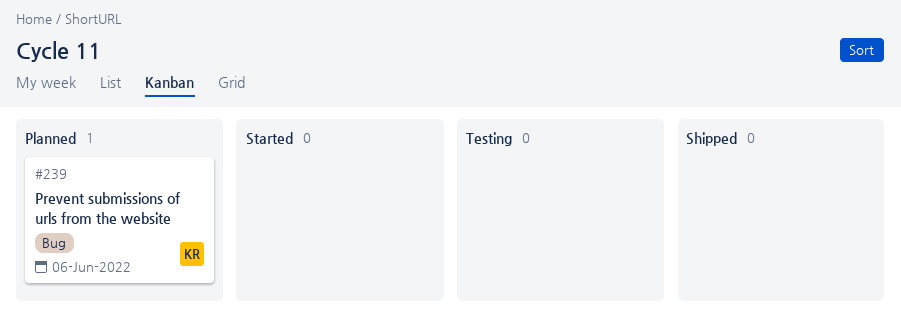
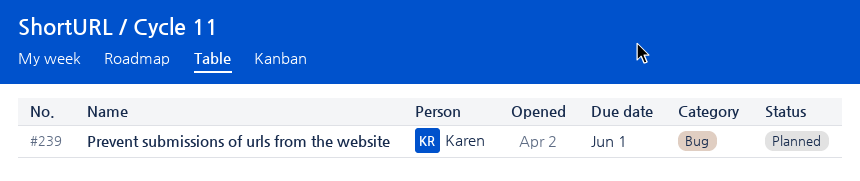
#239, due: Jun 6 -> Jun 1

